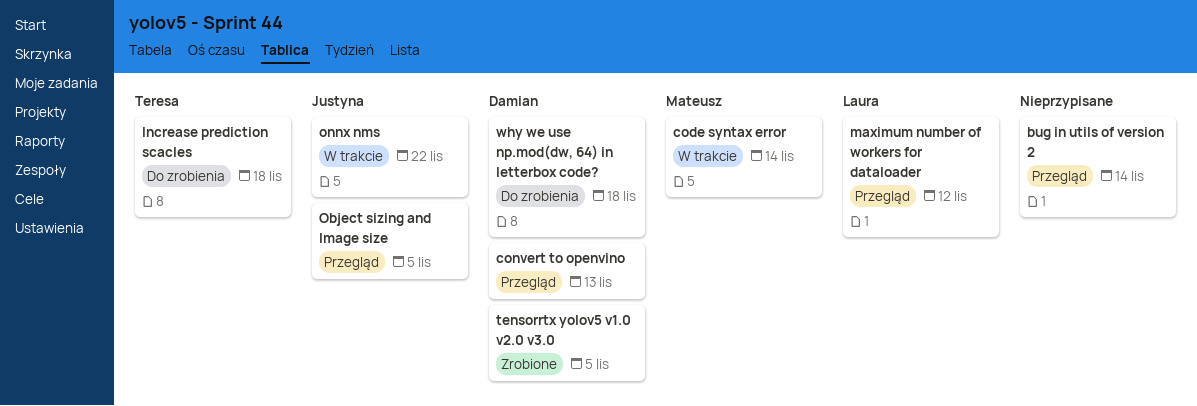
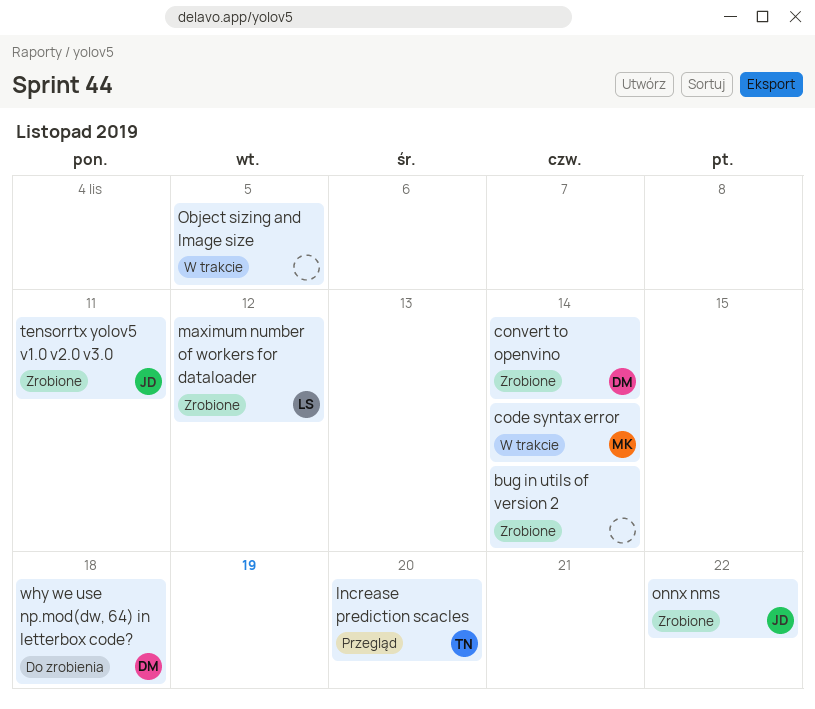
bug in utils of version 2, status: Przegląd -> Zrobione
convert to openvino, status: Przegląd -> Zrobione
convert to openvino, due: Nov 13 -> Nov 14
Increase prediction scacles, status: Do zrobienia -> Przegląd
Increase prediction scacles, due: Nov 18 -> Nov 20
maximum number of workers for dataloader, status: Przegląd -> Zrobione
Object sizing and Image size, status: Przegląd -> W trakcie
Object sizing and Image size, owner: Justyna -> none
onnx nms, status: W trakcie -> Zrobione
tensorrtx yolov5 v1.0 v2.0 v3.0, owner: Damian -> Justyna
tensorrtx yolov5 v1.0 v2.0 v3.0, due: Nov 5 -> Nov 11

